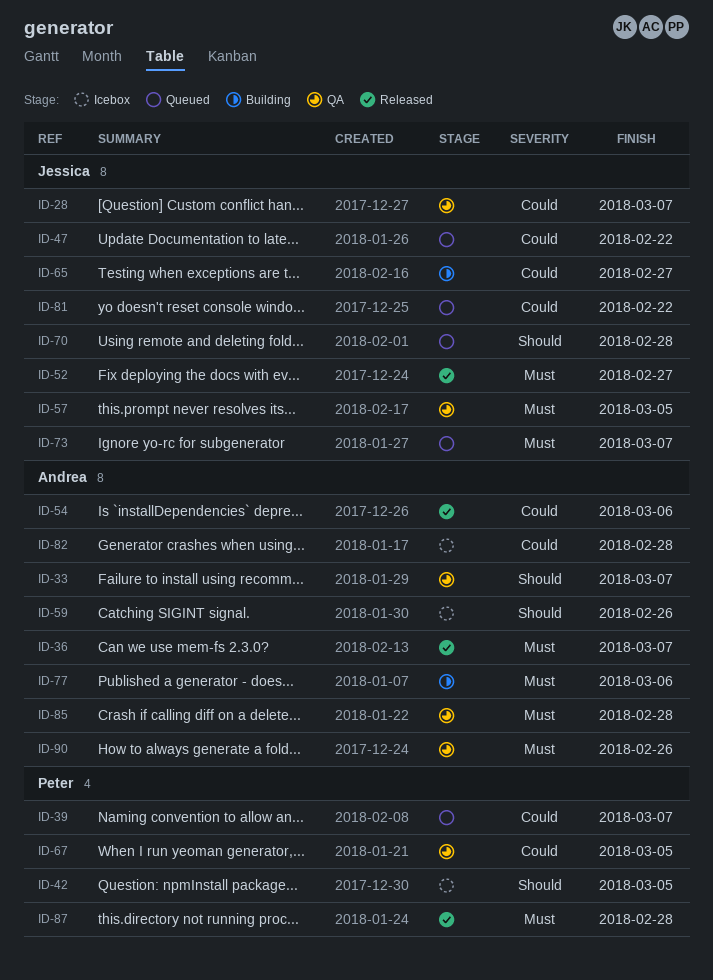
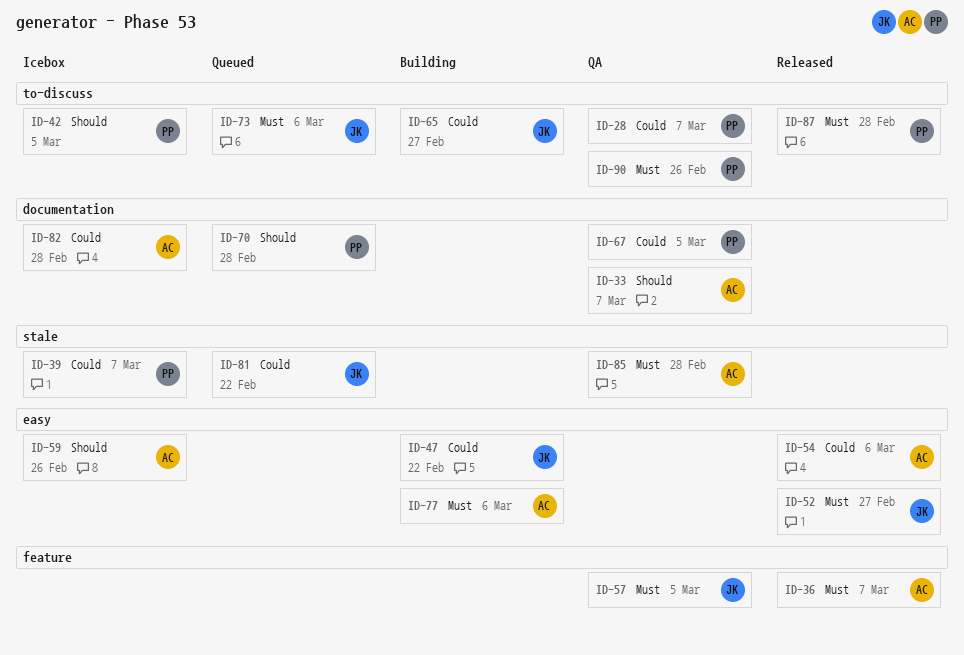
ID-28, owner: Jessica -> Peter
ID-39, status: Queued -> Icebox
ID-47, status: Queued -> Building
ID-70, owner: Jessica -> Peter
ID-73, due: Mar 7 -> Mar 6
ID-90, owner: Andrea -> Peter

